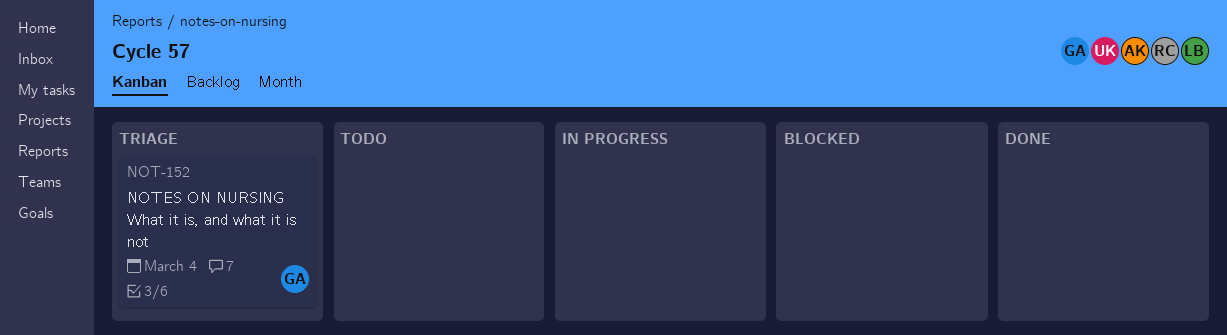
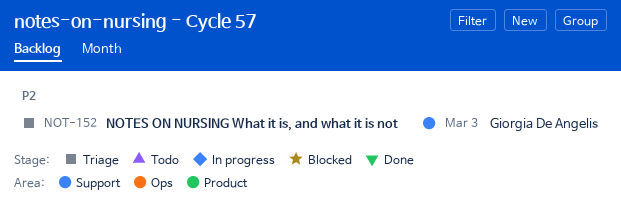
NOT-152, due: Mar 4 -> Mar 3

